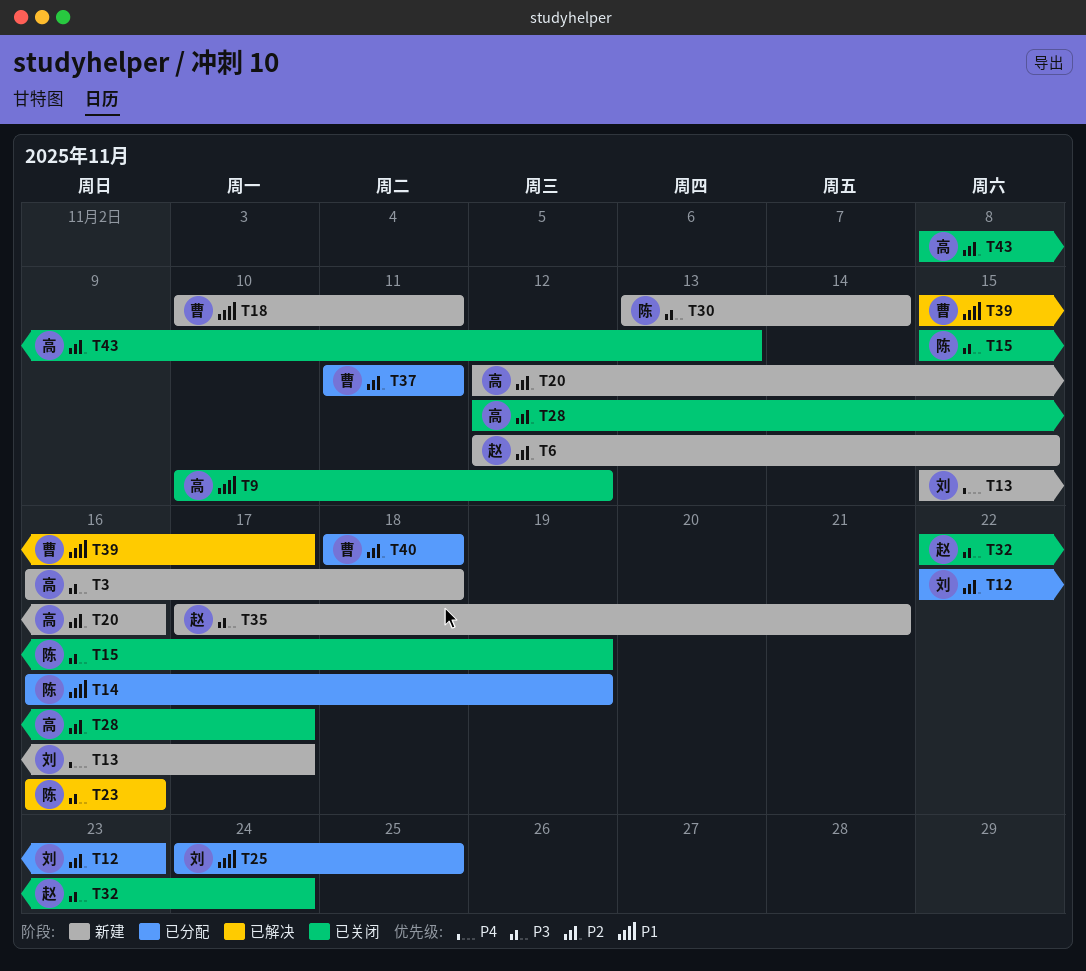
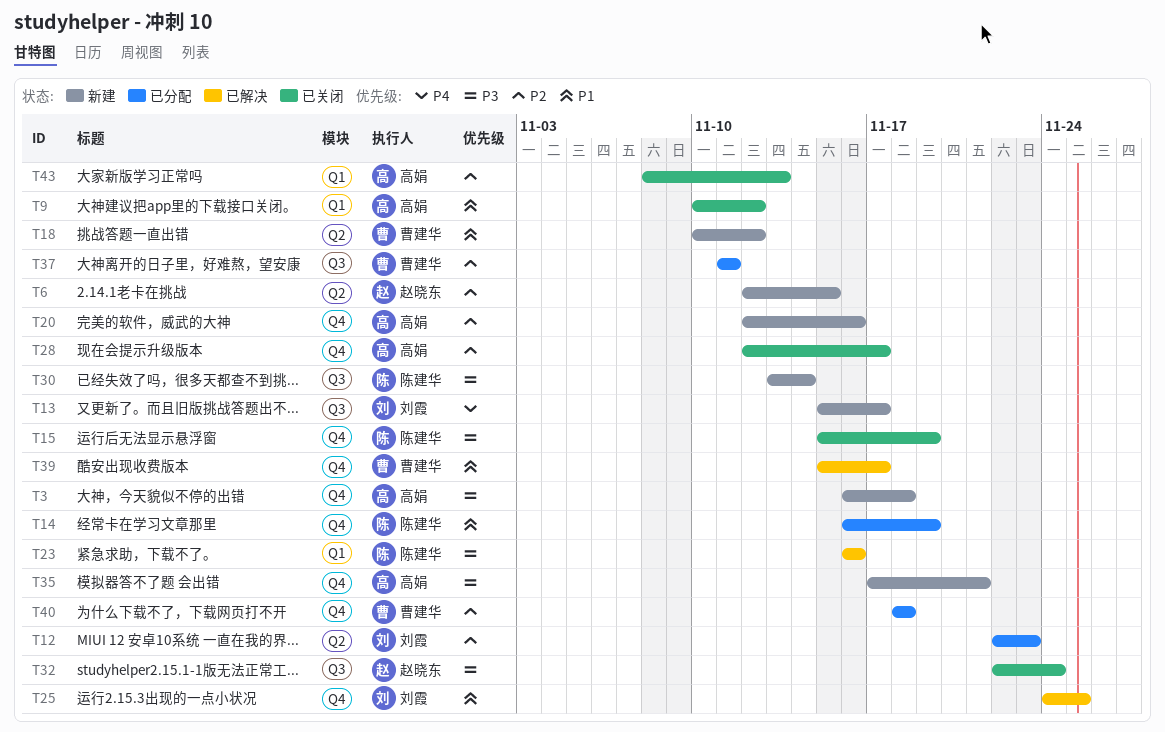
T18, due: Nov 11 -> Nov 12
T25, status: 已分配 -> 已解决
T35, owner: 赵晓东 -> 高娟

